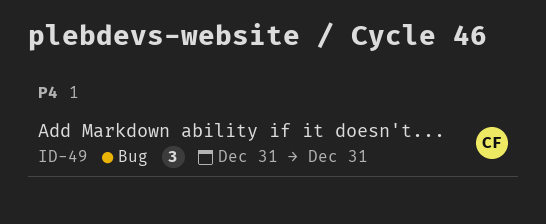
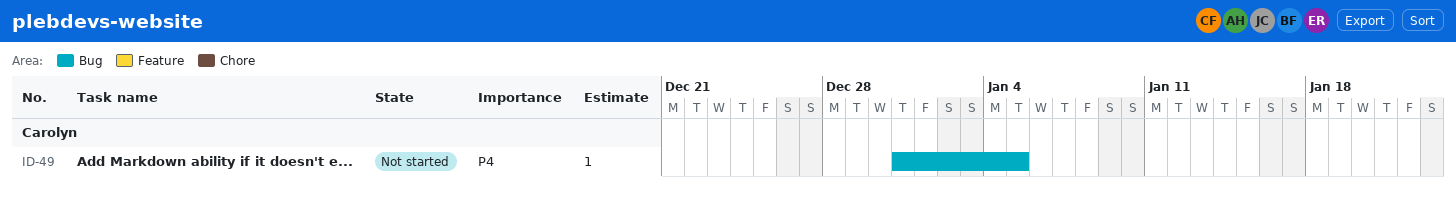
ID-49, estimate: 3 -> 1
ID-49, due: Dec 31 -> Jan 5

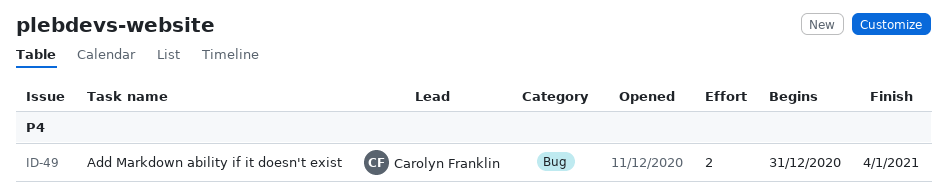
ID-49, estimate: 1 -> 2
ID-49, due: Jan 5 -> Jan 4

